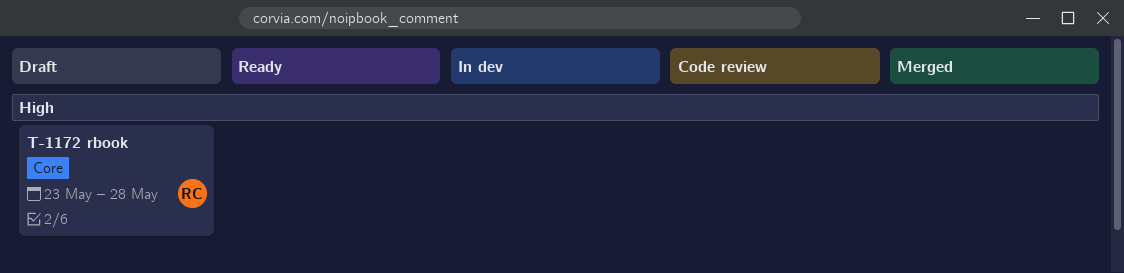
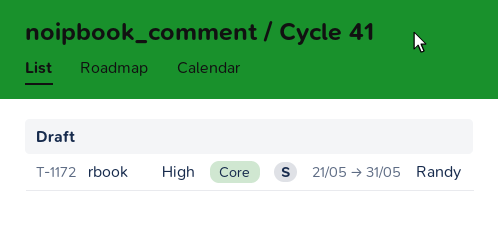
T-1172, start: May 23 -> May 21
T-1172, due: May 28 -> May 31

